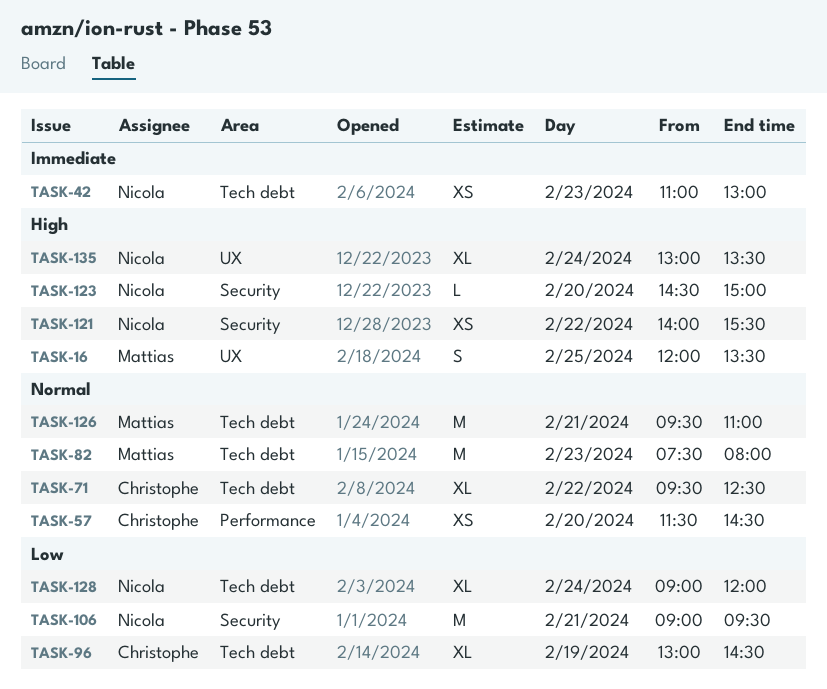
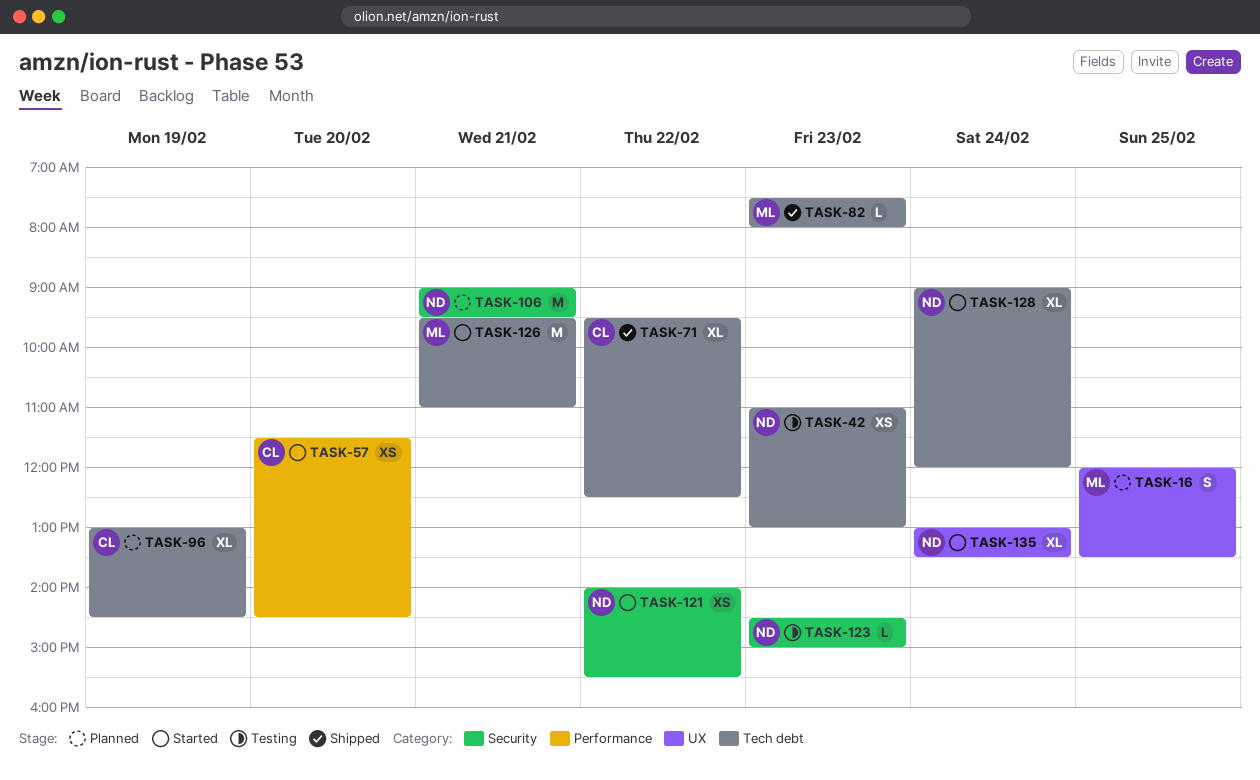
TASK-82, estimate: M -> L
TASK-123, day: Feb 20 -> Feb 23

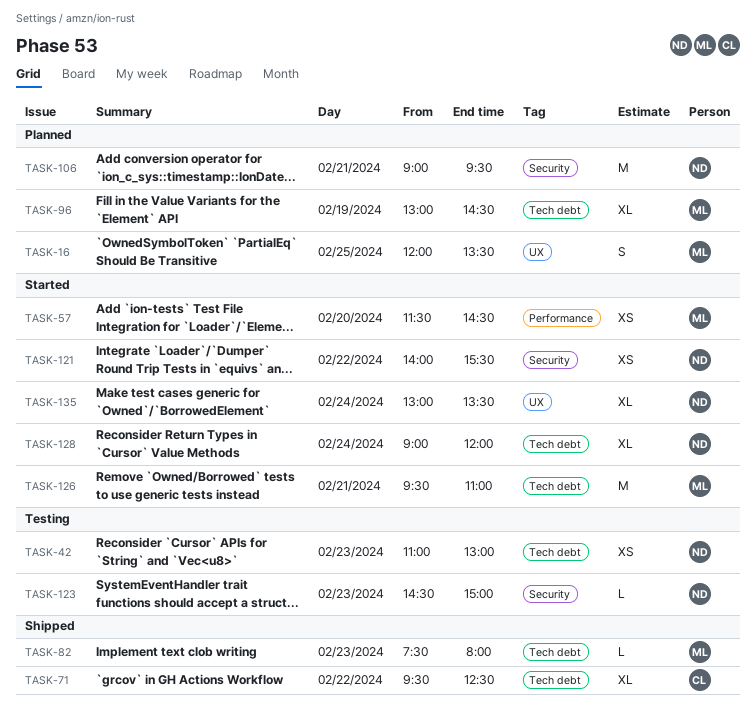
TASK-57, owner: CL -> ML
TASK-96, owner: CL -> ML

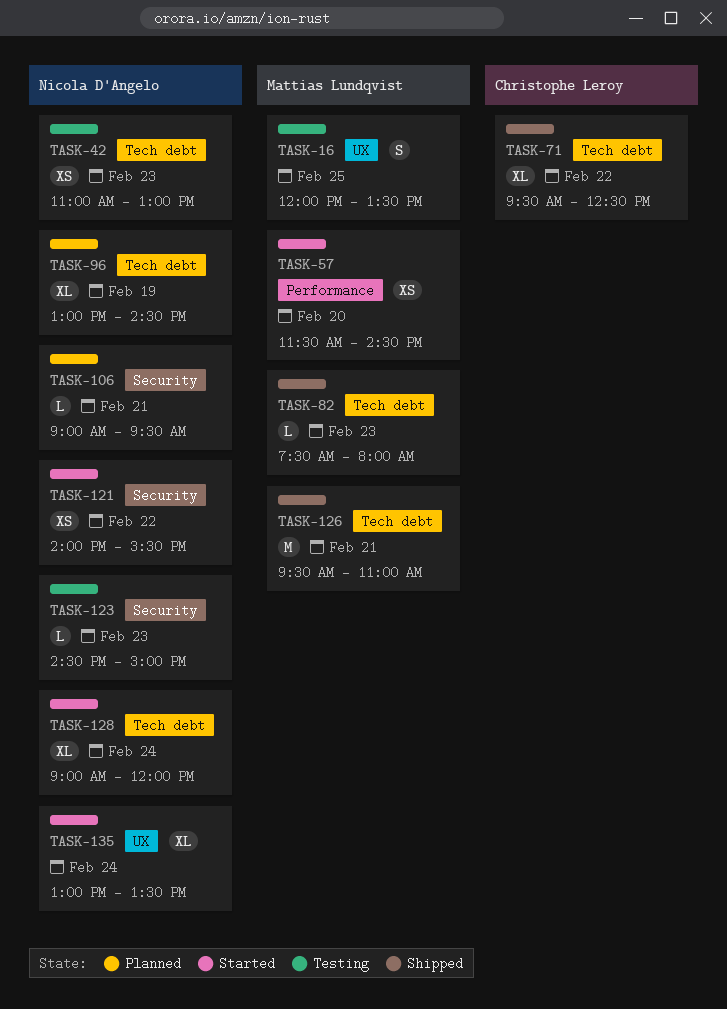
TASK-16, status: Planned -> Testing
TASK-96, owner: Mattias Lundqvist -> Nicola D'Angelo
TASK-106, estimate: M -> L
TASK-126, status: Started -> Shipped

